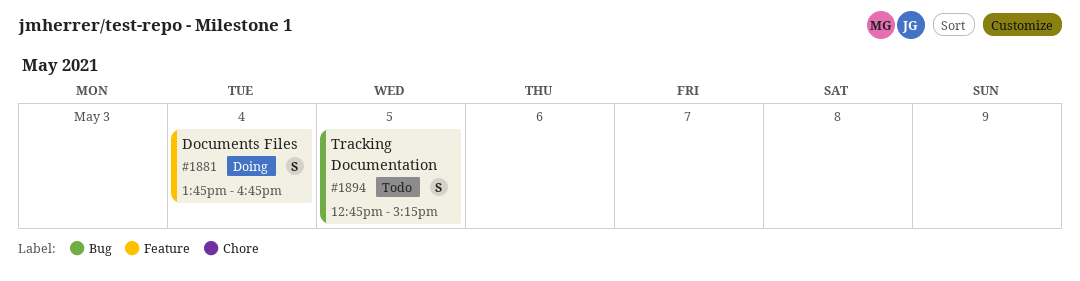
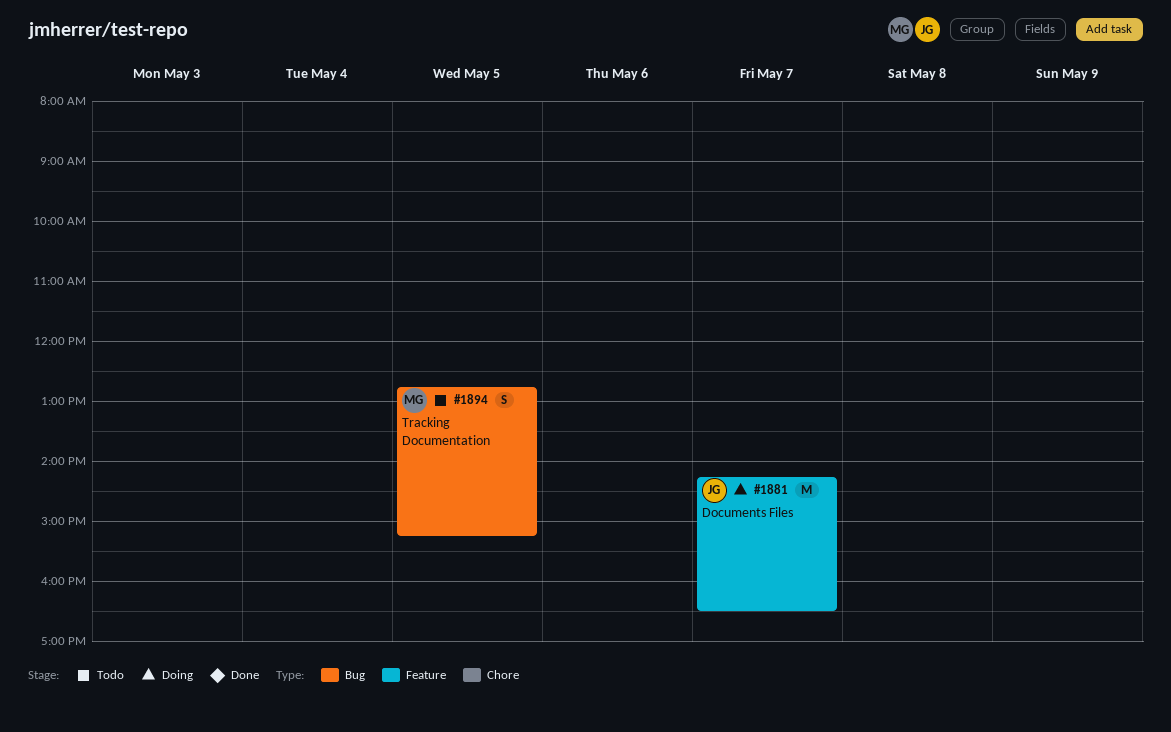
#1881, estimate: S -> M
#1881, day: May 4 -> May 7
#1881, begins: 13:45 -> 14:15
#1881, ends: 16:45 -> 16:30

